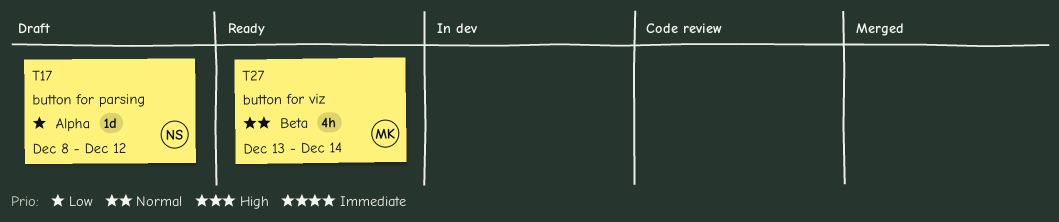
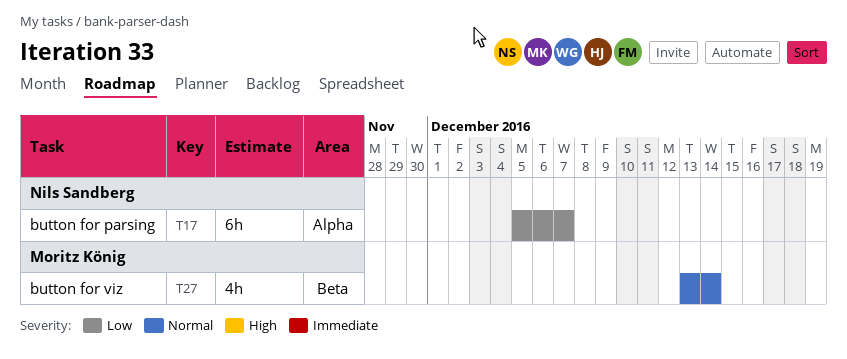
T17, estimate: 1d -> 6h
T17, start: Dec 8 -> Dec 5
T17, due: Dec 12 -> Dec 7

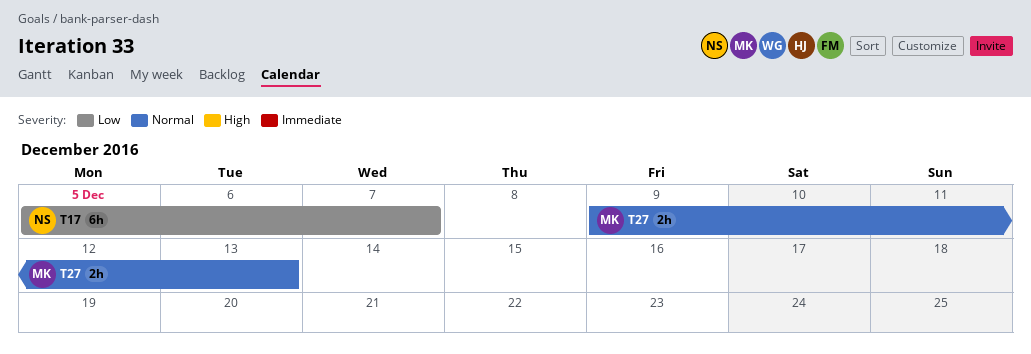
T27, estimate: 4h -> 2h
T27, start: Dec 13 -> Dec 9
T27, due: Dec 14 -> Dec 13

